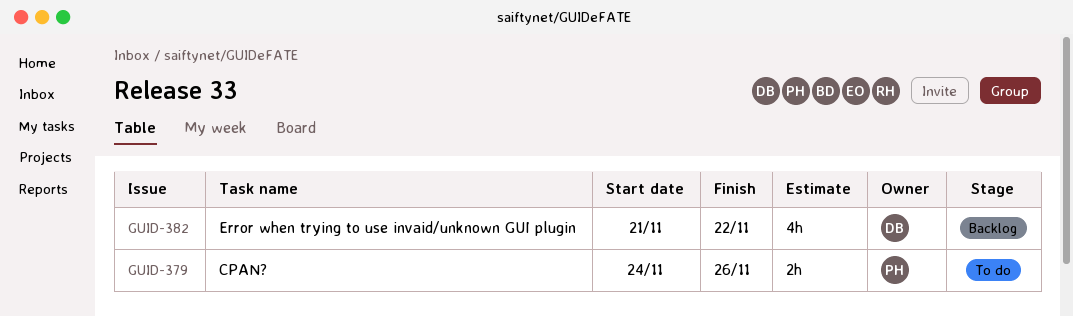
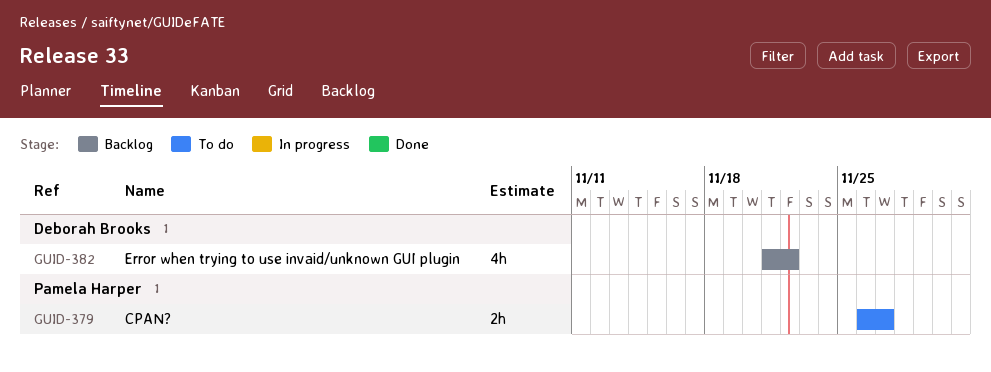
GUID-379, start: Nov 24 -> Nov 26
GUID-379, due: Nov 26 -> Nov 27

